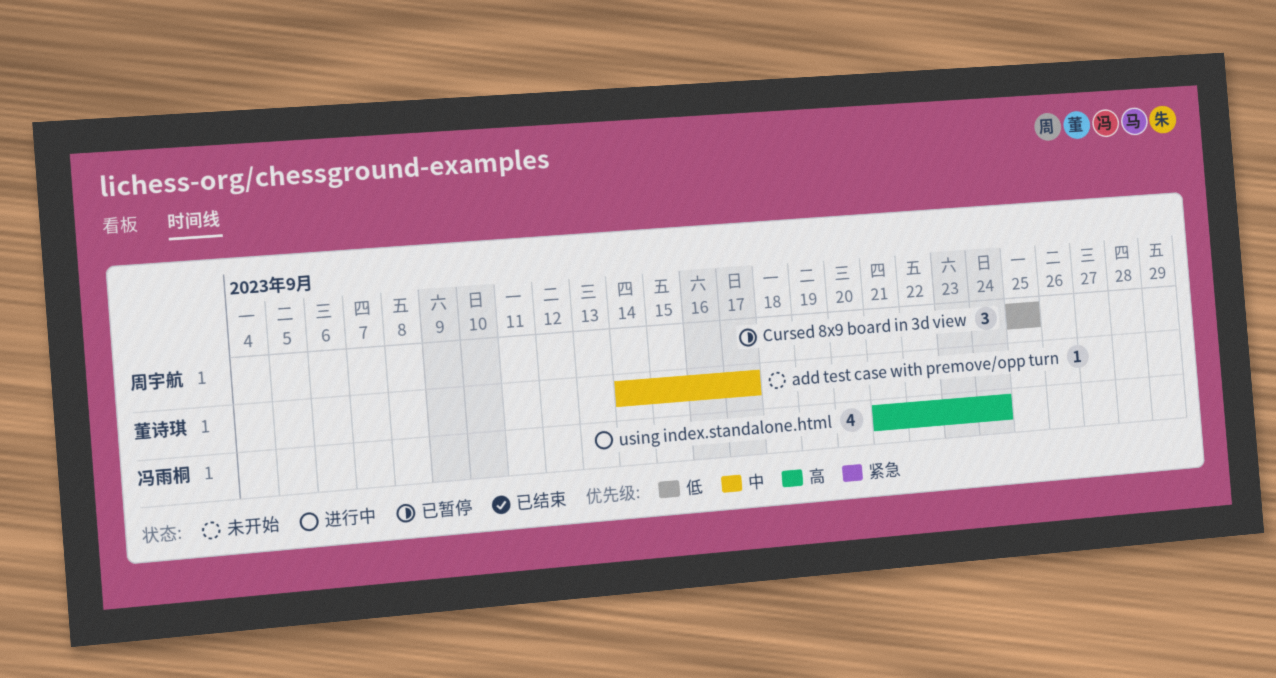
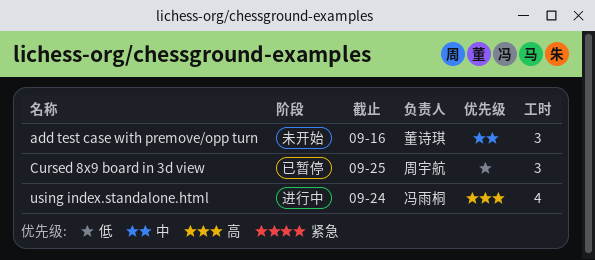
add test case with premove/opp turn, estimate: 1 -> 3
add test case with premove/opp turn, due: Sep 17 -> Sep 16

